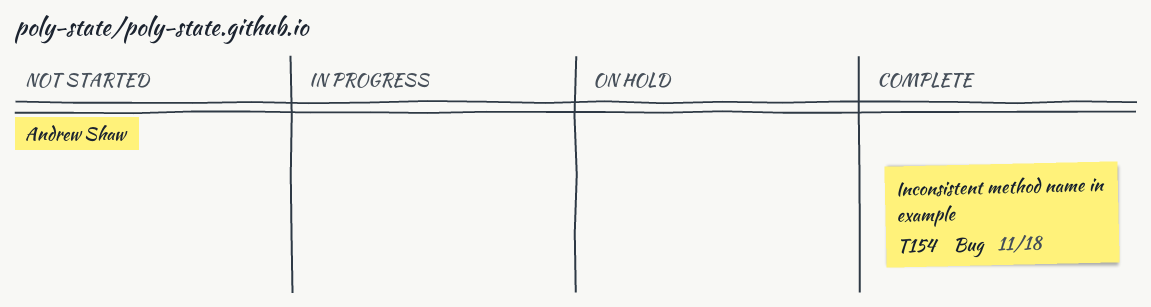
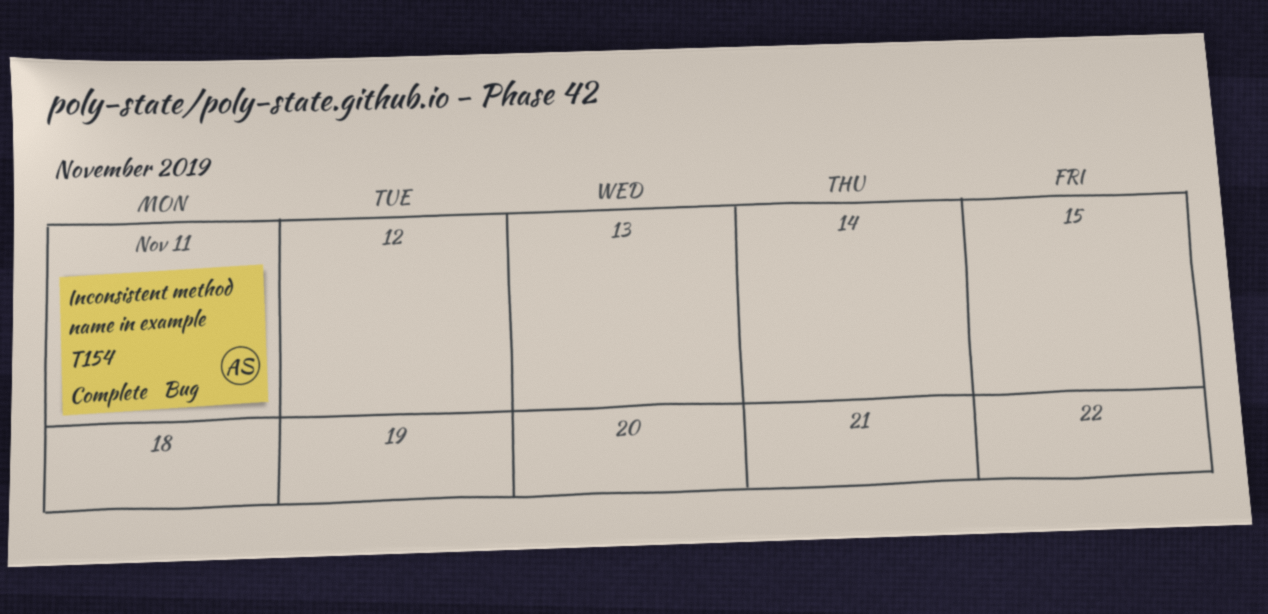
T154, due: Nov 18 -> Nov 11

